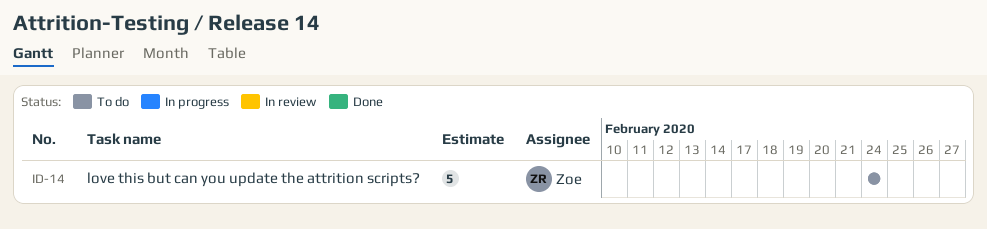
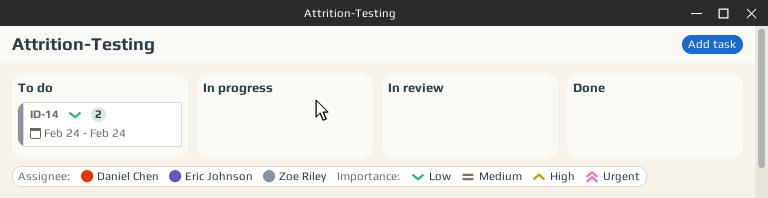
ID-14, estimate: 5 -> 2

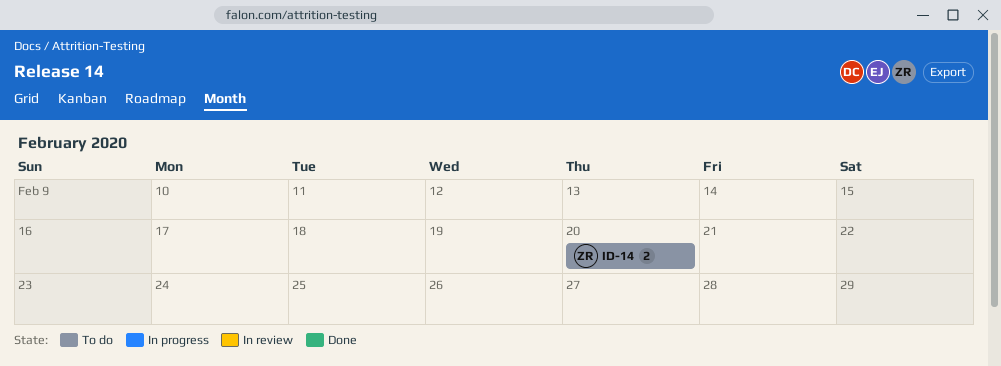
ID-14, start: Feb 24 -> Feb 20
ID-14, due: Feb 24 -> Feb 20

